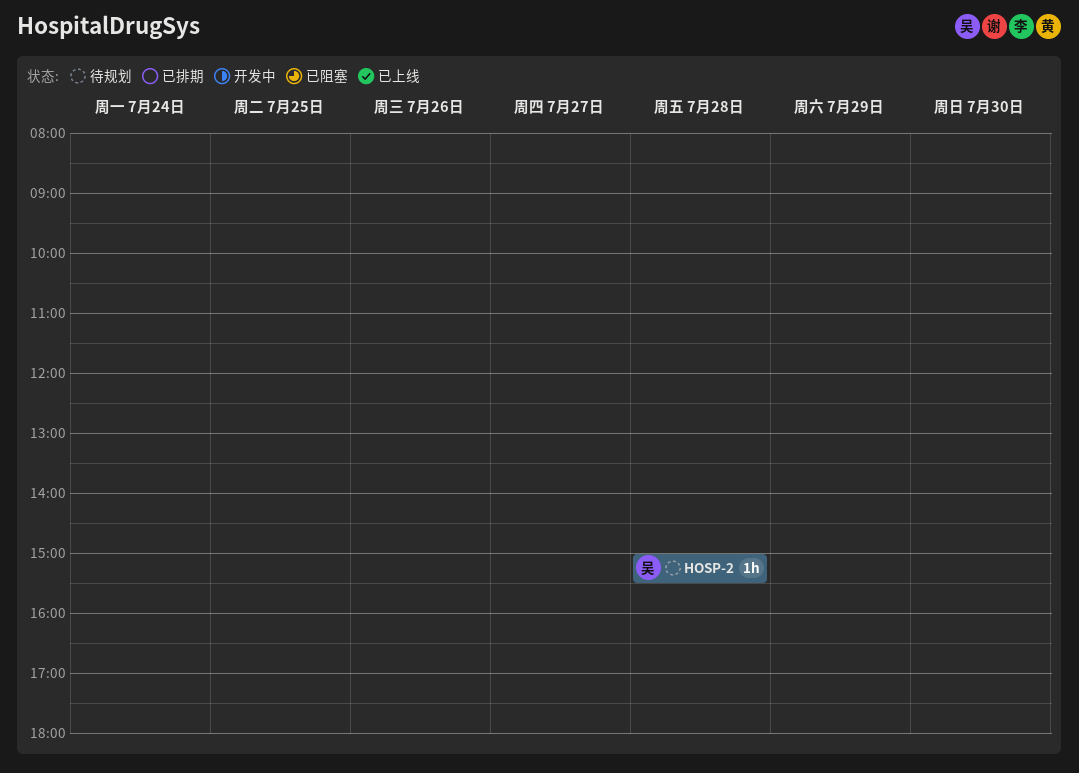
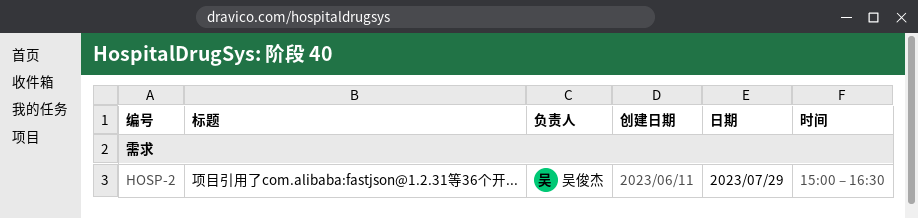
HOSP-2, day: Jul 28 -> Jul 29
HOSP-2, ends: 15:30 -> 16:30

